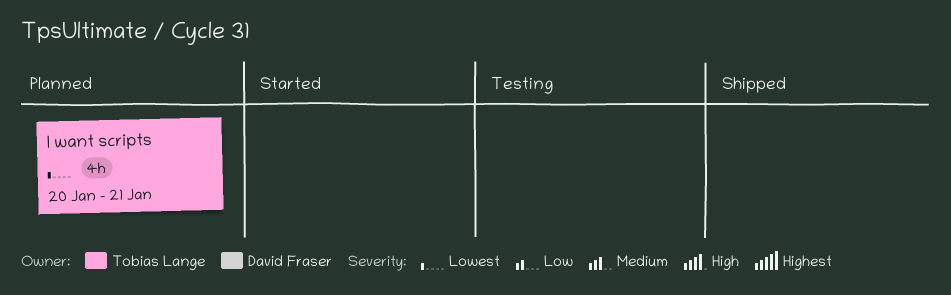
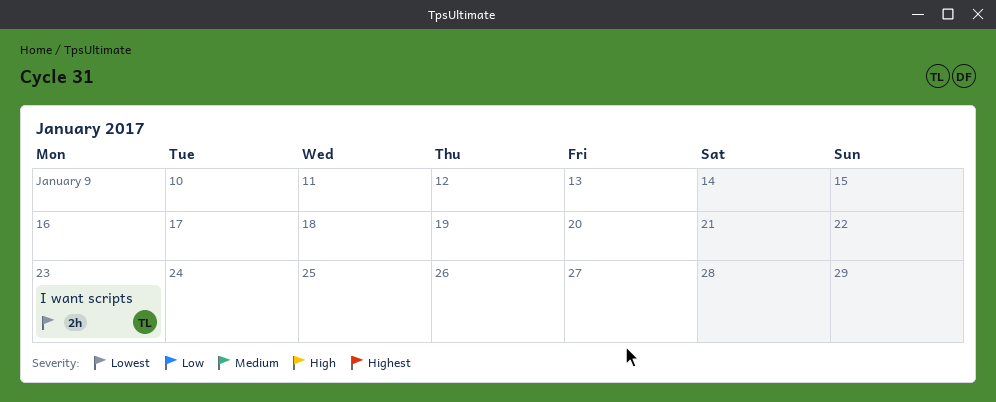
I want scripts, estimate: 4h -> 2h
I want scripts, due: Jan 21 -> Jan 23

